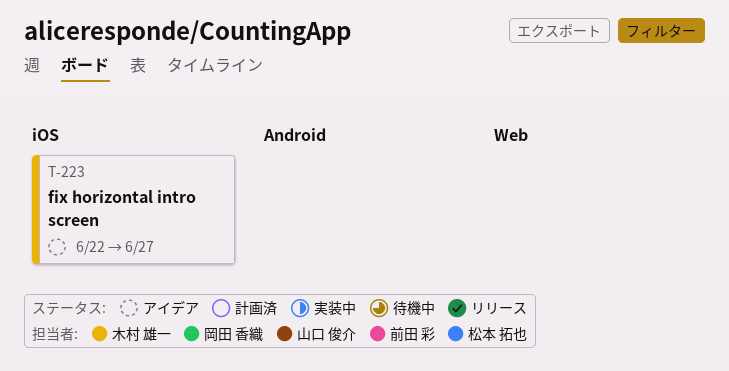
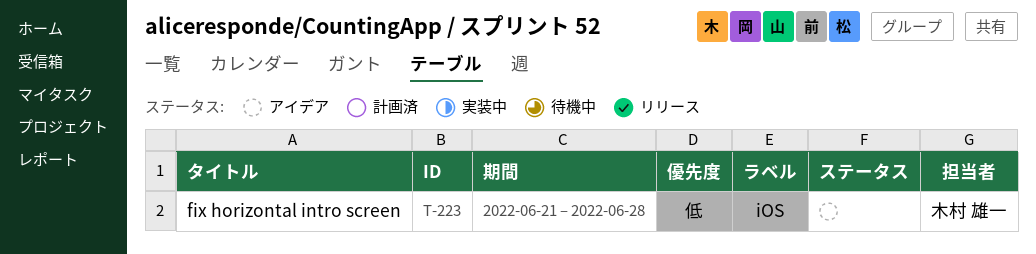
T-223, start: Jun 22 -> Jun 21
T-223, due: Jun 27 -> Jun 28

